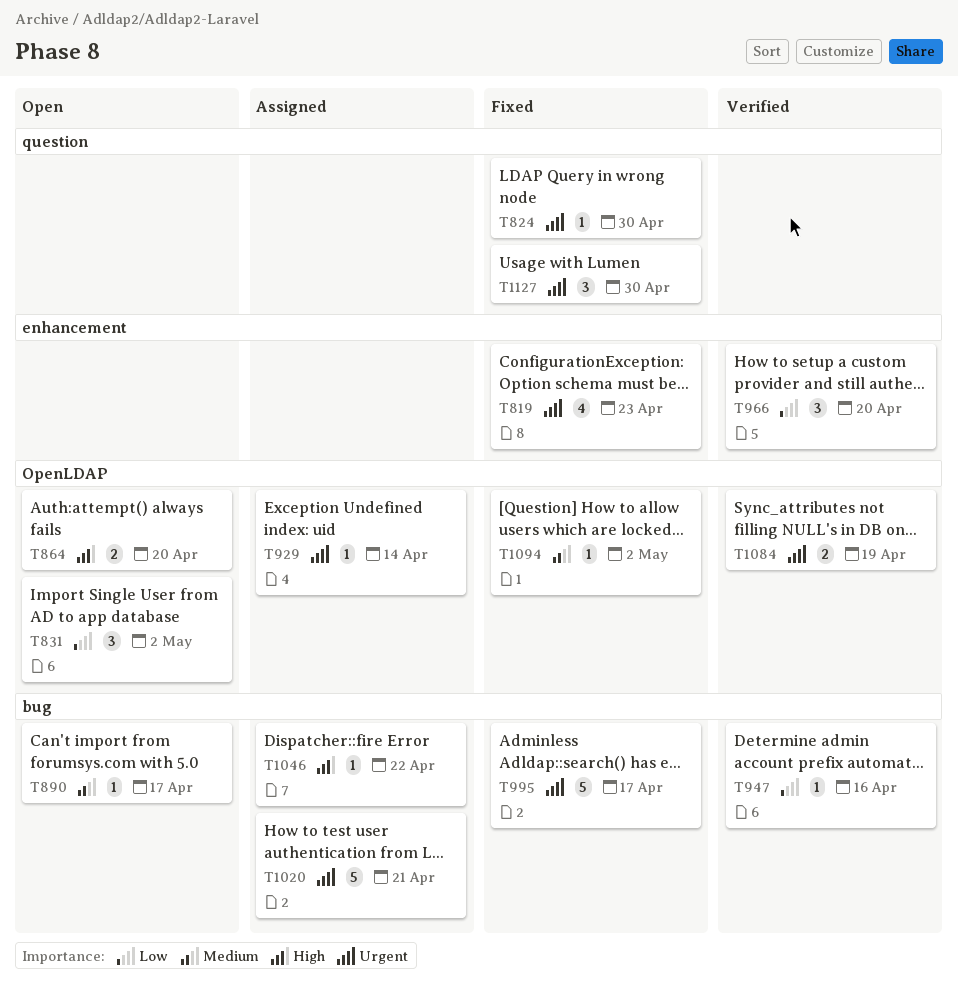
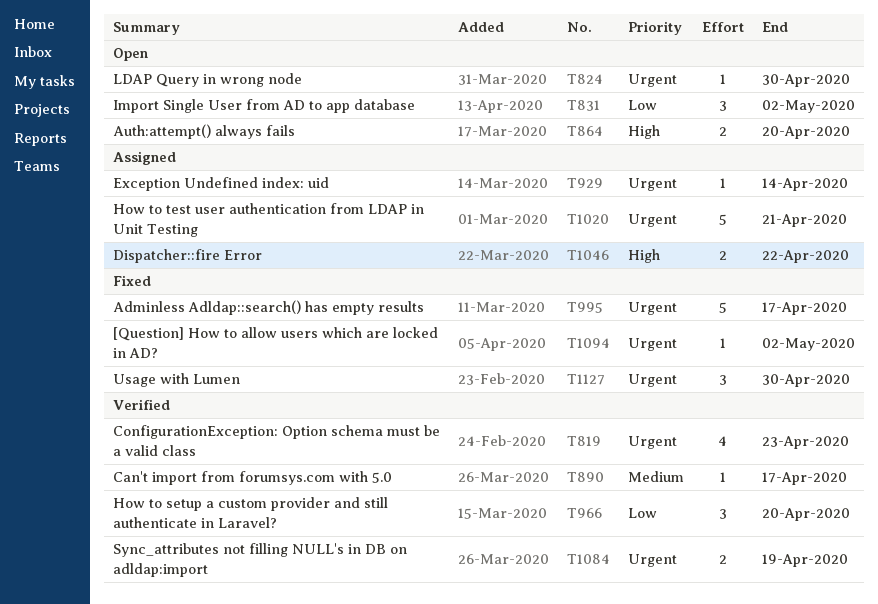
T819, status: Fixed -> Verified
T824, status: Fixed -> Open
T890, status: Open -> Verified
T947: present -> none
T1046, estimate: 1 -> 2
T1094, priority: Medium -> Urgent

